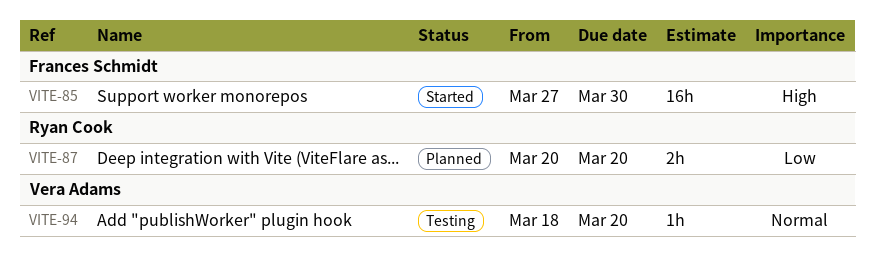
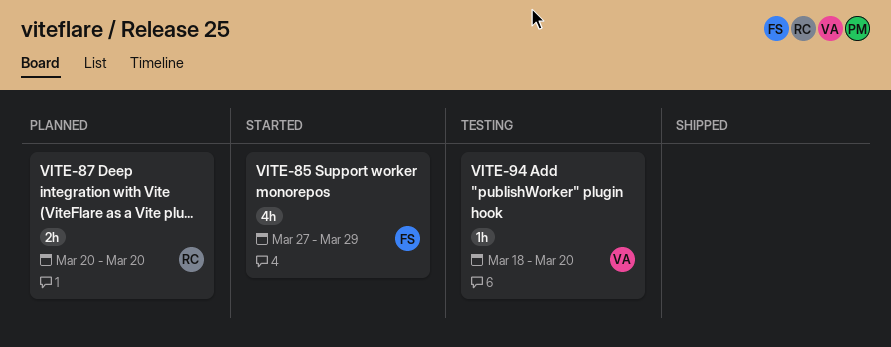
VITE-85, estimate: 16h -> 4h
VITE-85, due: Mar 30 -> Mar 29

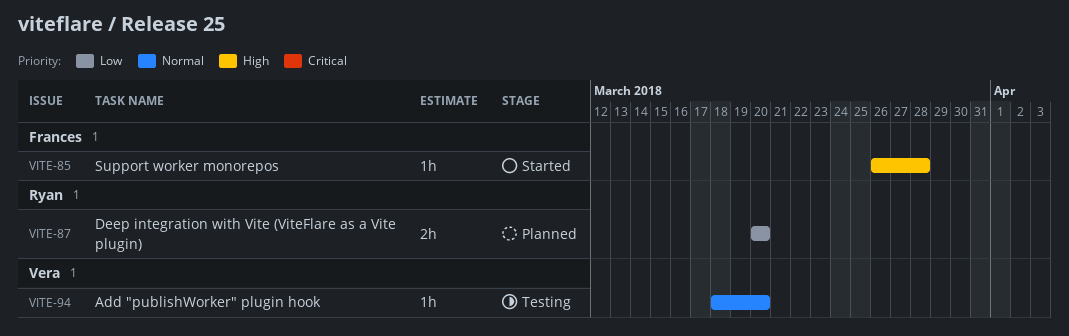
VITE-85, estimate: 4h -> 1h
VITE-85, start: Mar 27 -> Mar 26
VITE-85, due: Mar 29 -> Mar 28

